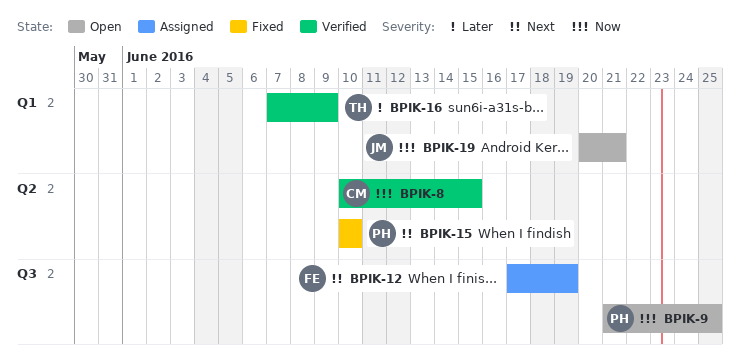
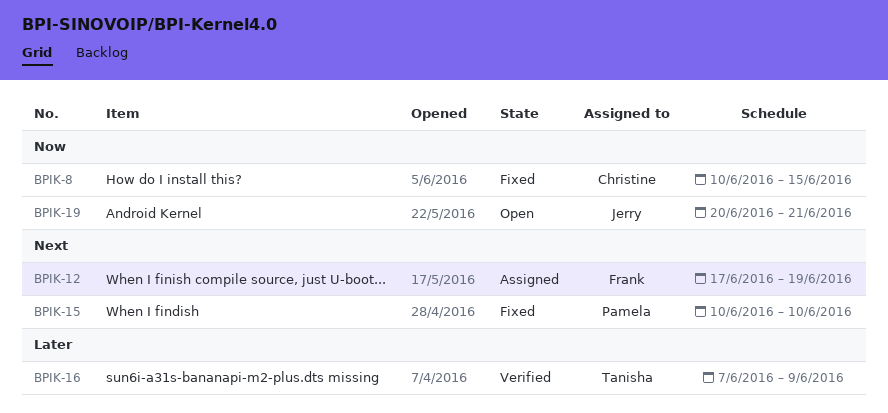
BPIK-8, status: Verified -> Fixed
BPIK-9: present -> none

